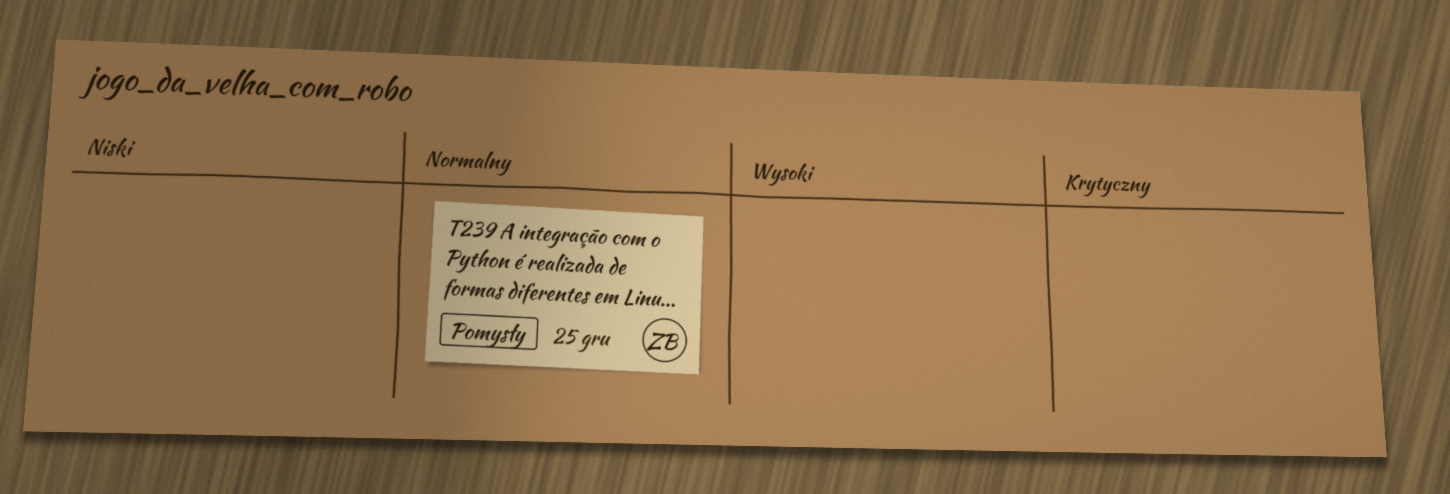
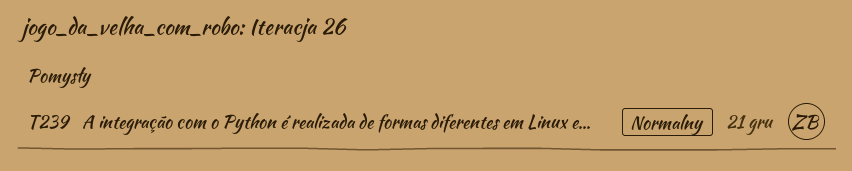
T239, due: Dec 25 -> Dec 21

